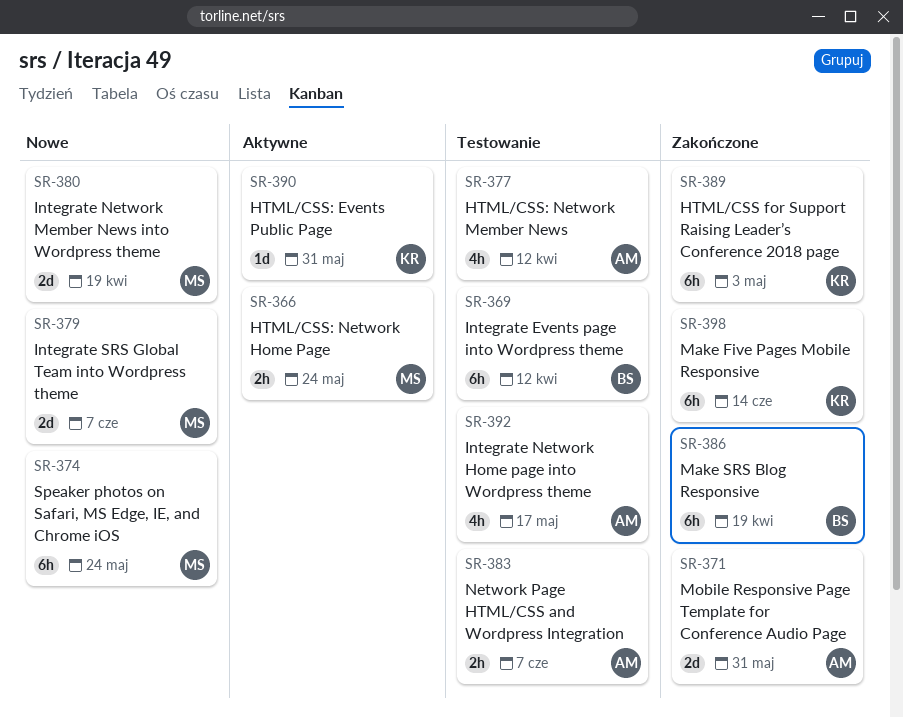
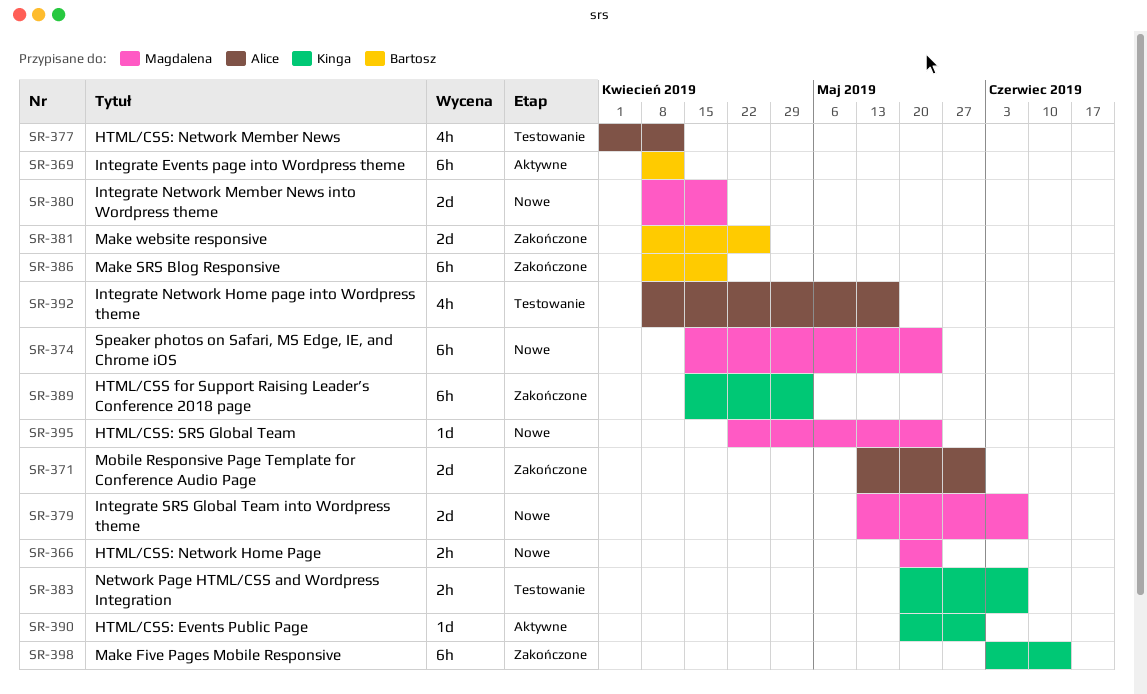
SR-366, status: Aktywne -> Nowe
SR-369, status: Testowanie -> Aktywne
SR-381: none -> present
SR-383, owner: Alice -> Kinga
SR-395: none -> present

